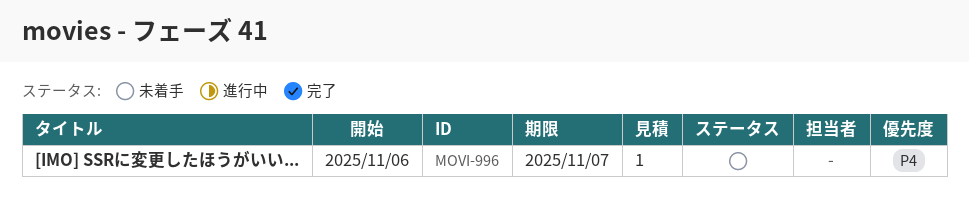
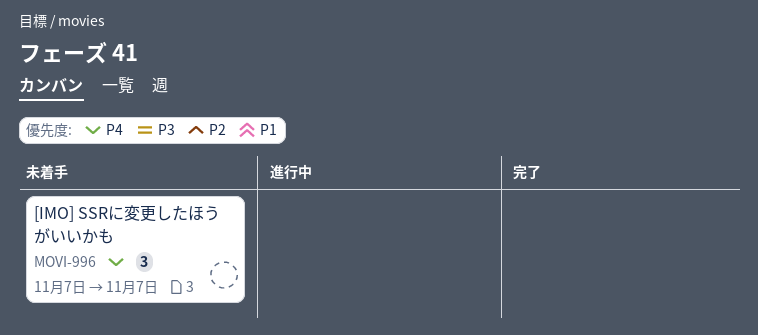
MOVI-996, estimate: 1 -> 3
MOVI-996, start: Nov 6 -> Nov 7

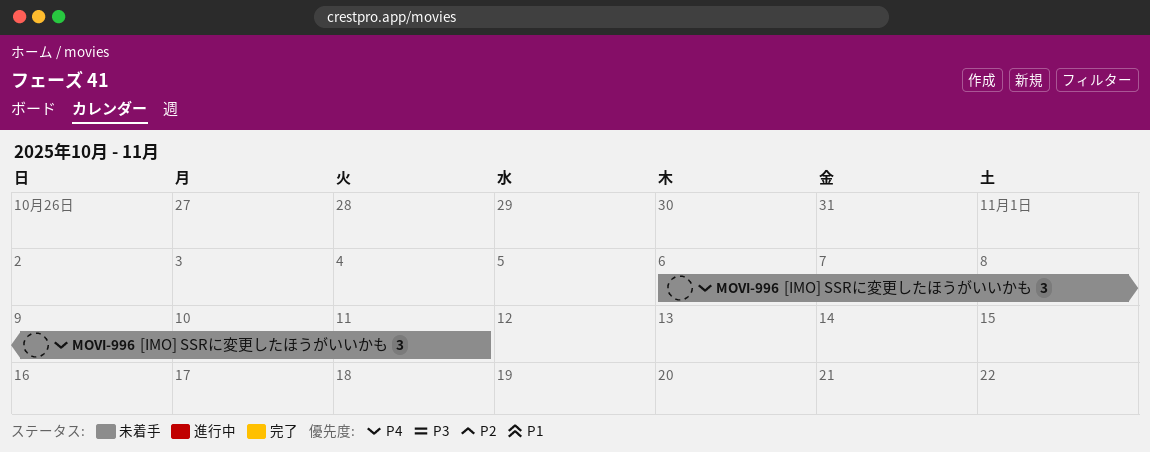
MOVI-996, start: Nov 7 -> Nov 6
MOVI-996, due: Nov 7 -> Nov 11

